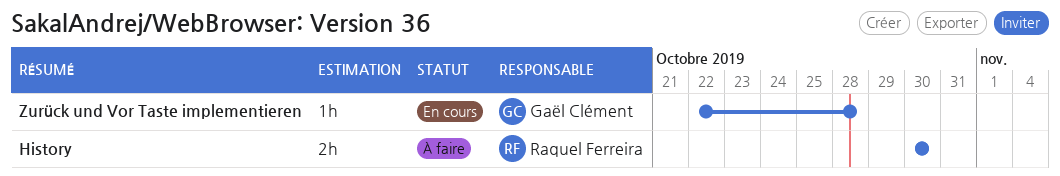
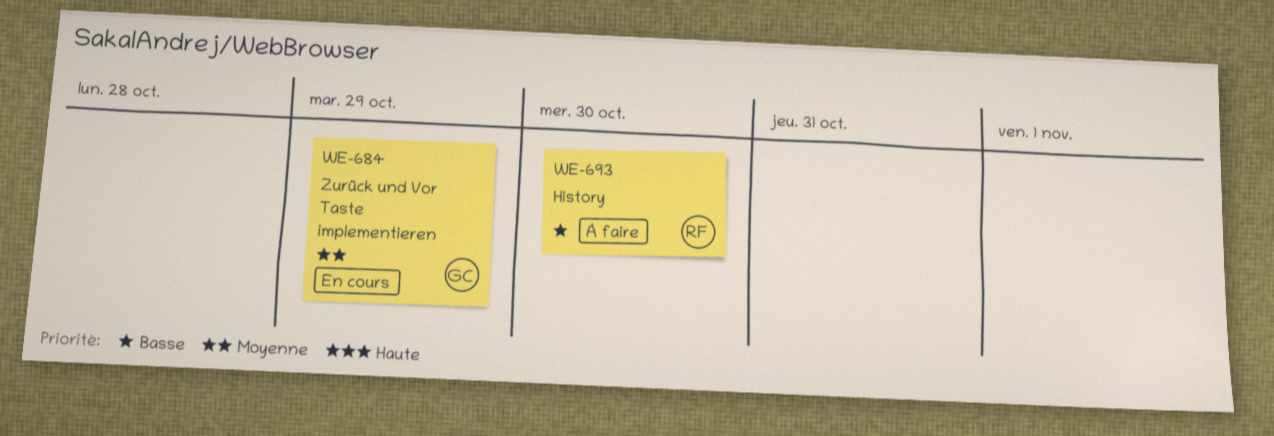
Zurück und Vor Taste implementieren, due: Oct 28 -> Oct 29

